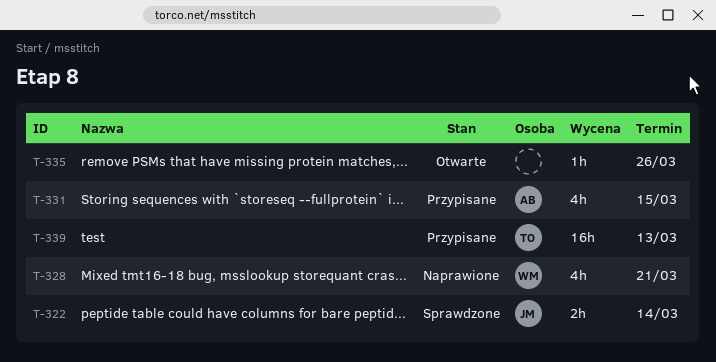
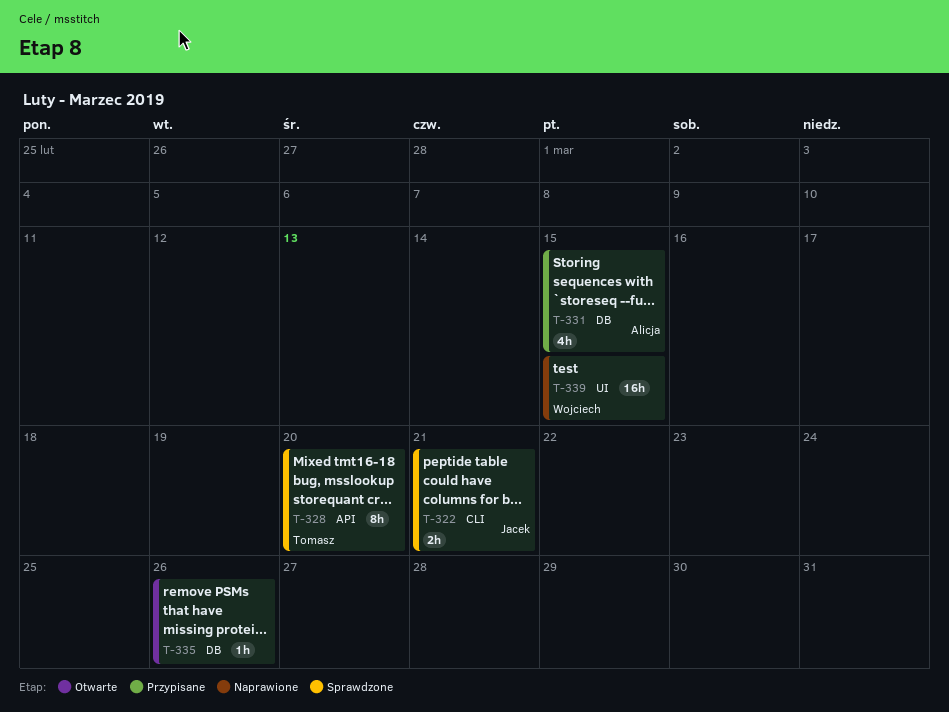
T-322, due: Mar 14 -> Mar 21
T-328, status: Naprawione -> Sprawdzone
T-328, owner: Wojciech -> Tomasz
T-328, estimate: 4h -> 8h
T-328, due: Mar 21 -> Mar 20
T-339, status: Przypisane -> Naprawione
T-339, owner: Tomasz -> Wojciech
T-339, due: Mar 13 -> Mar 15

